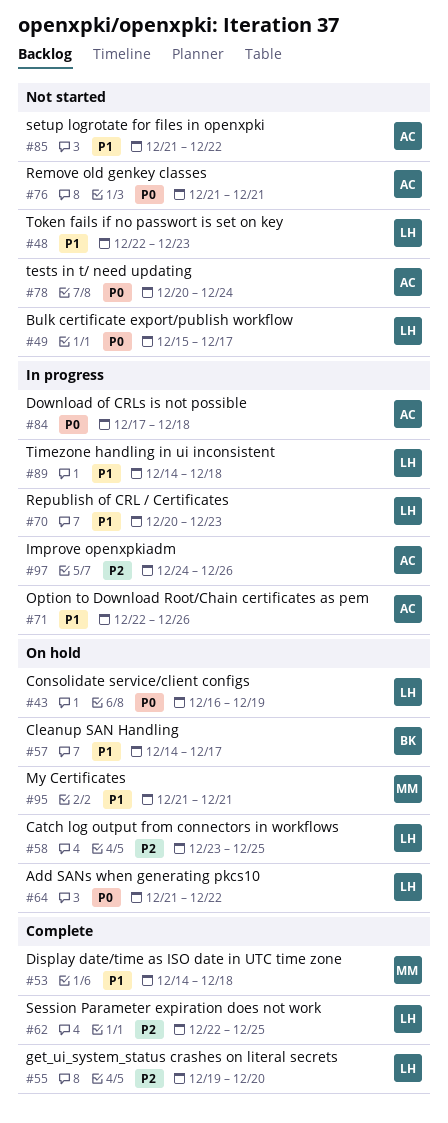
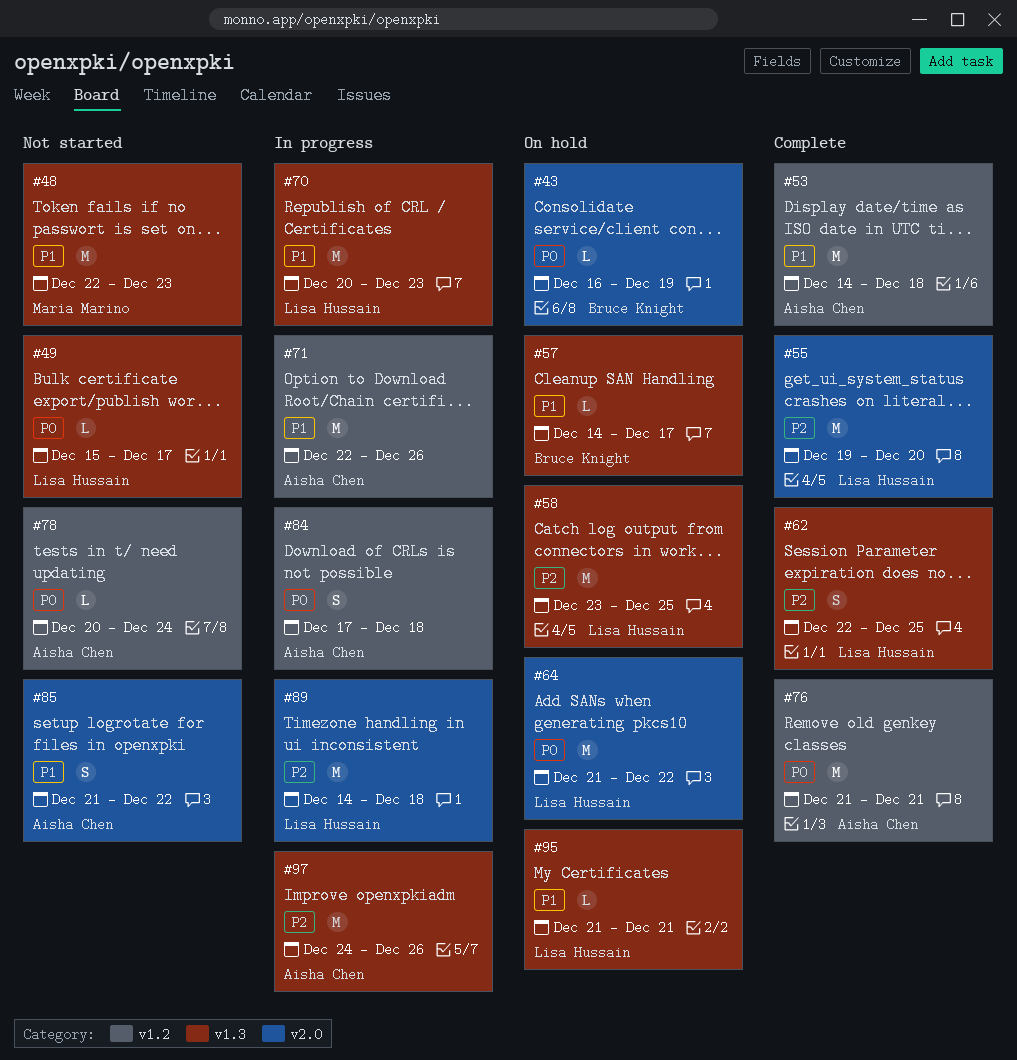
#43, owner: Lisa Hussain -> Bruce Knight
#48, owner: Lisa Hussain -> Maria Marino
#53, owner: Maria Marino -> Aisha Chen
#76, status: Not started -> Complete
#89, priority: P1 -> P2
#95, owner: Maria Marino -> Lisa Hussain

